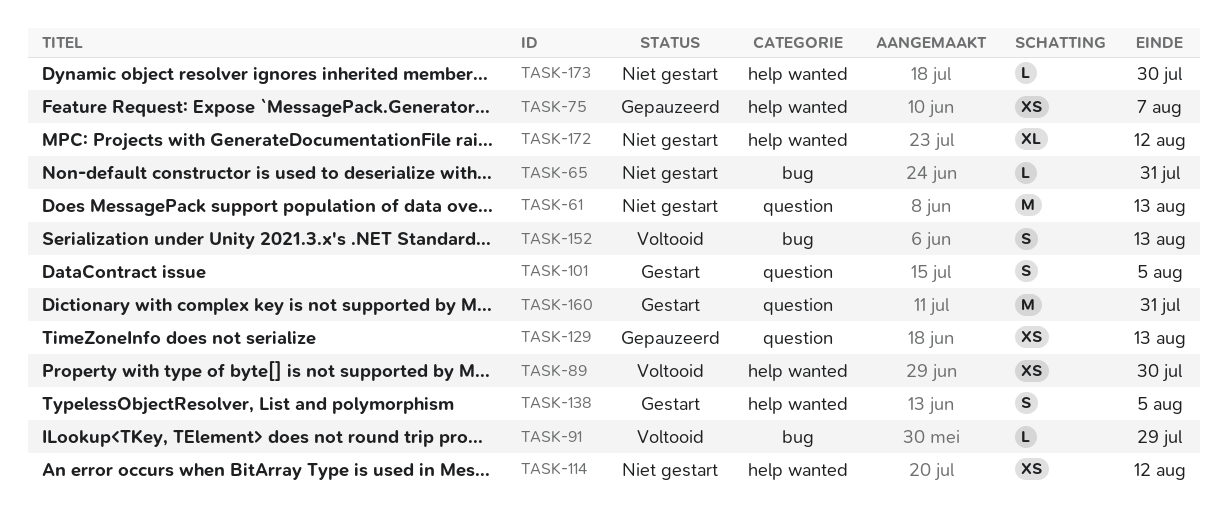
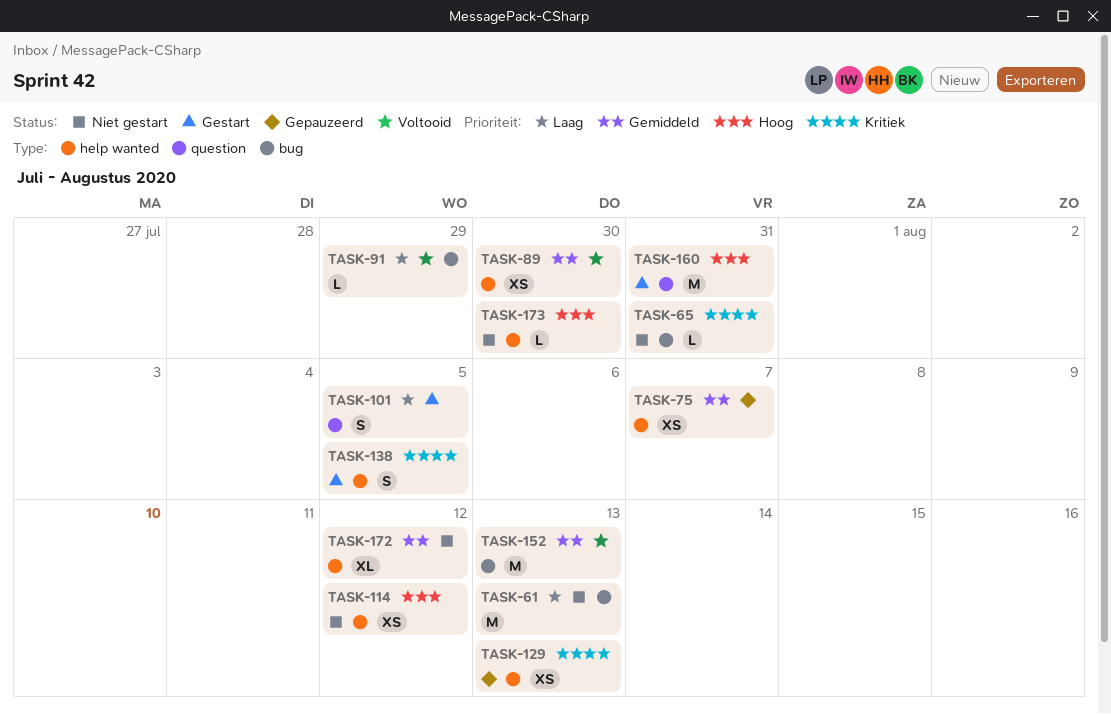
TASK-61, label: question -> bug
TASK-129, label: question -> help wanted
TASK-152, estimate: S -> M

